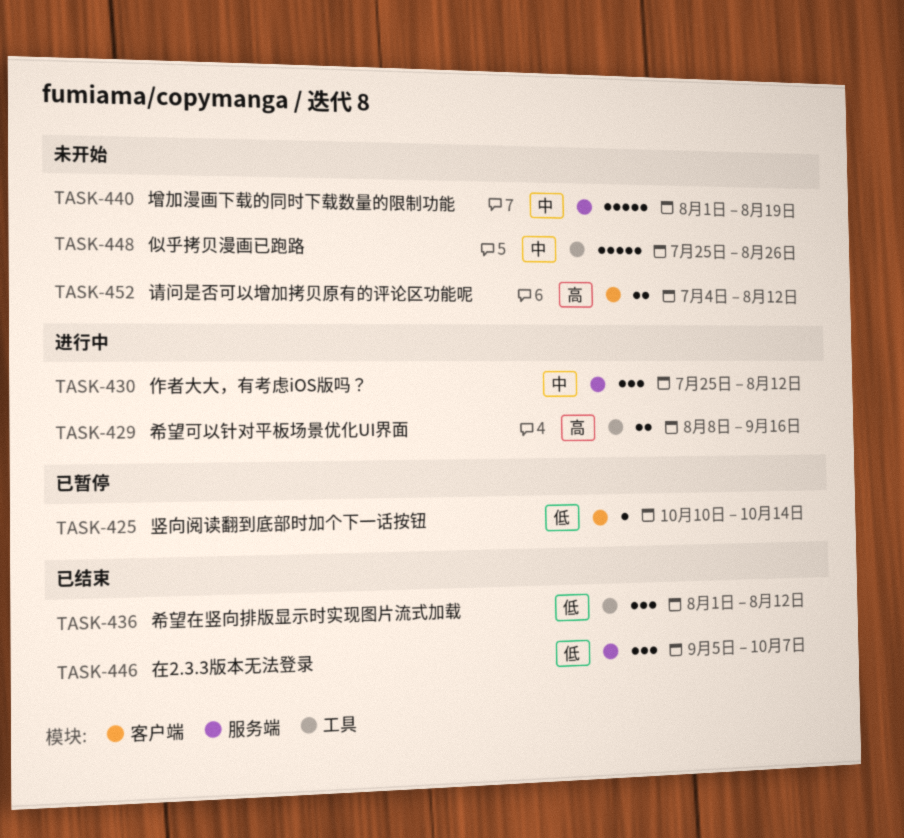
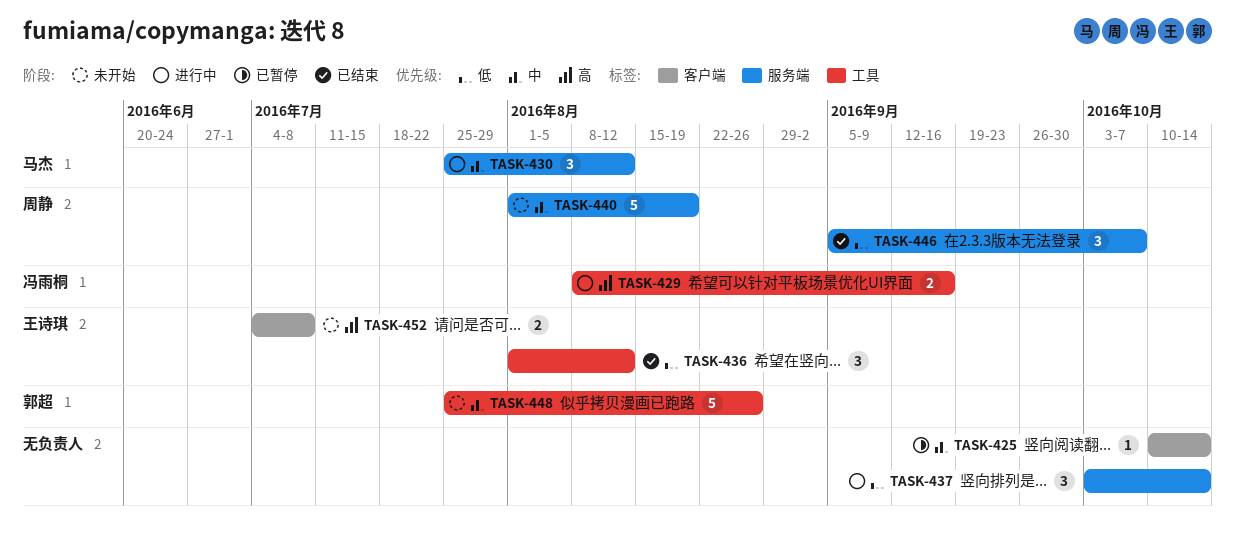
TASK-425, priority: 低 -> 中
TASK-437: none -> present
TASK-452, due: Aug 12 -> Jul 8

